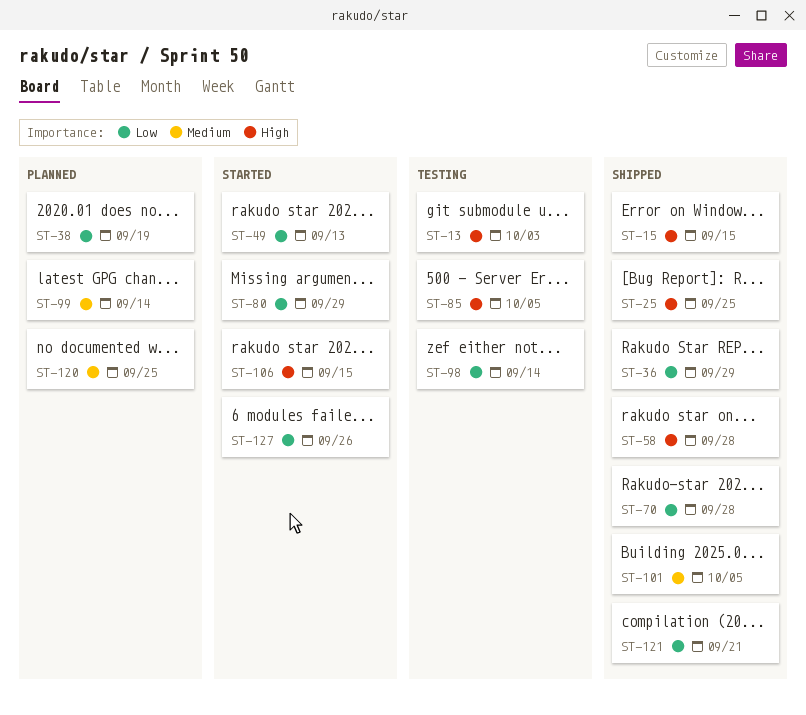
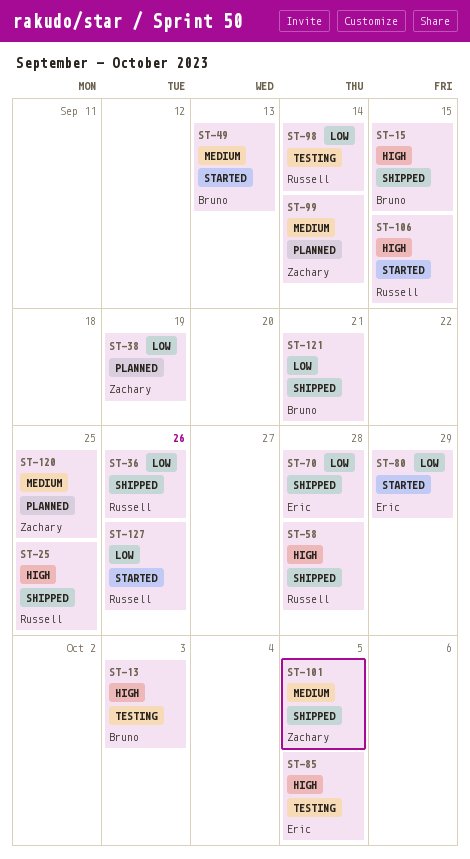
ST-36, due: Sep 29 -> Sep 26
ST-49, priority: Low -> Medium

